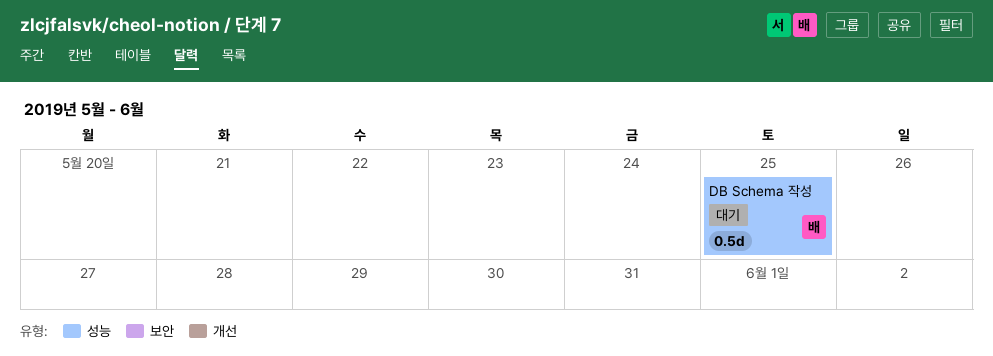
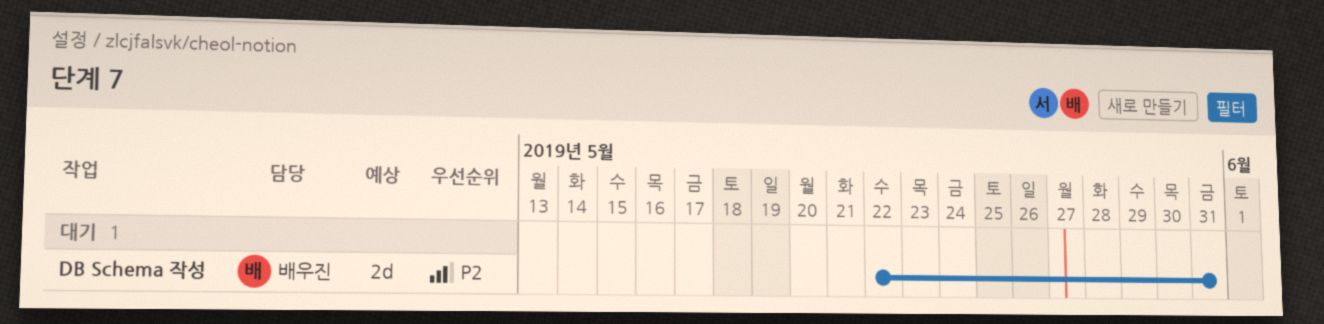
DB Schema 작성, estimate: 0.5d -> 2d
DB Schema 작성, due: May 25 -> May 31

